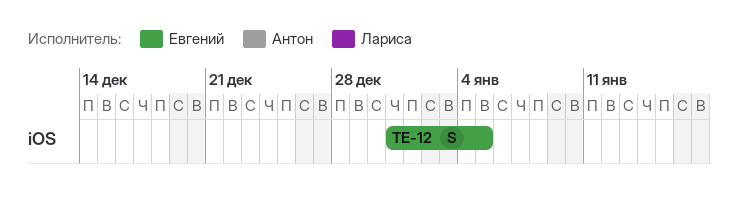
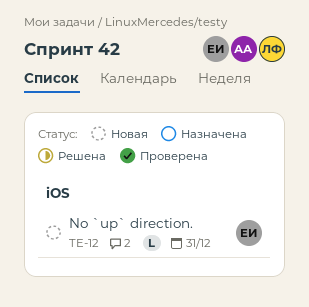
TE-12, estimate: S -> L
TE-12, due: Jan 5 -> Dec 31

